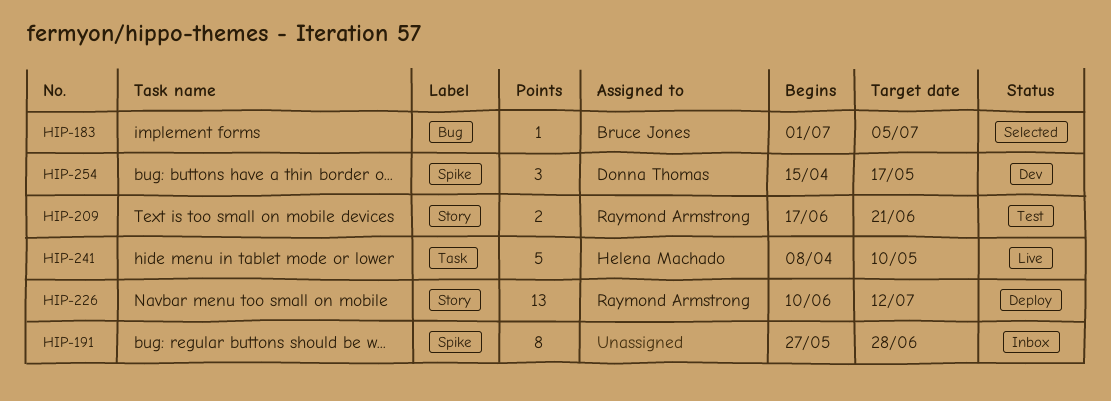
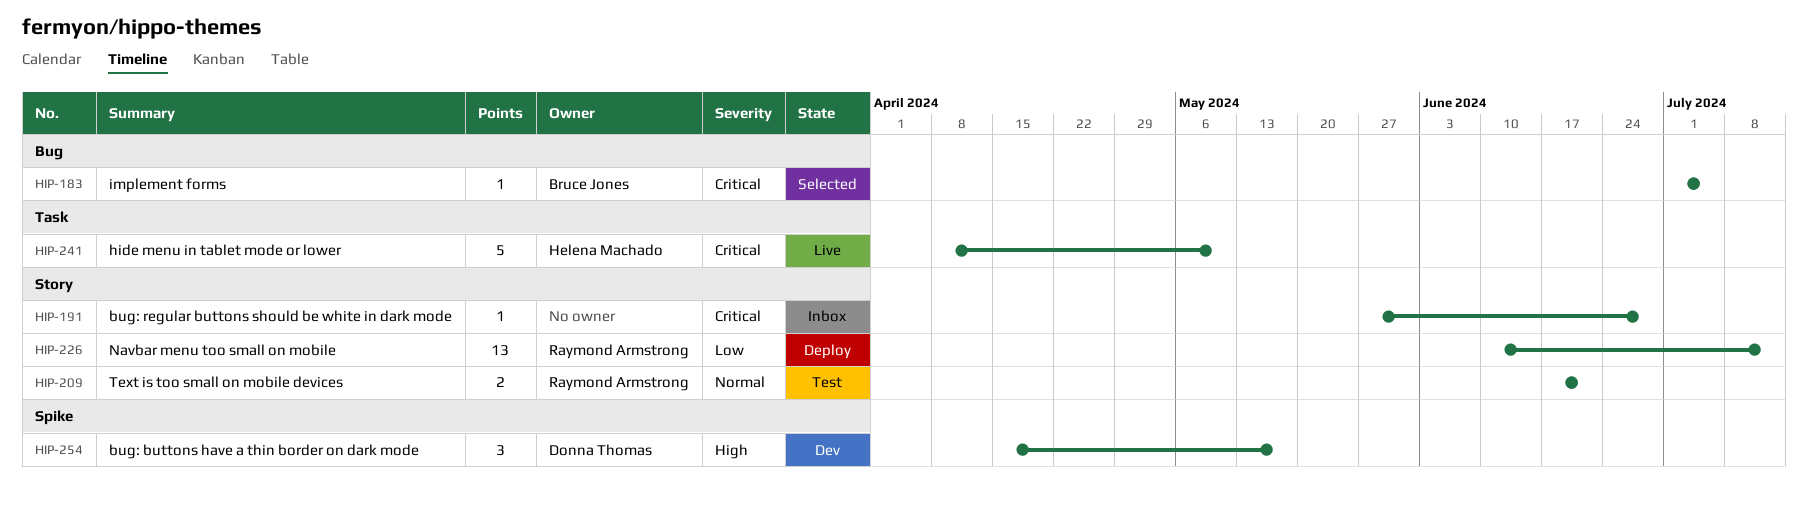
HIP-191, label: Spike -> Story
HIP-191, estimate: 8 -> 1

